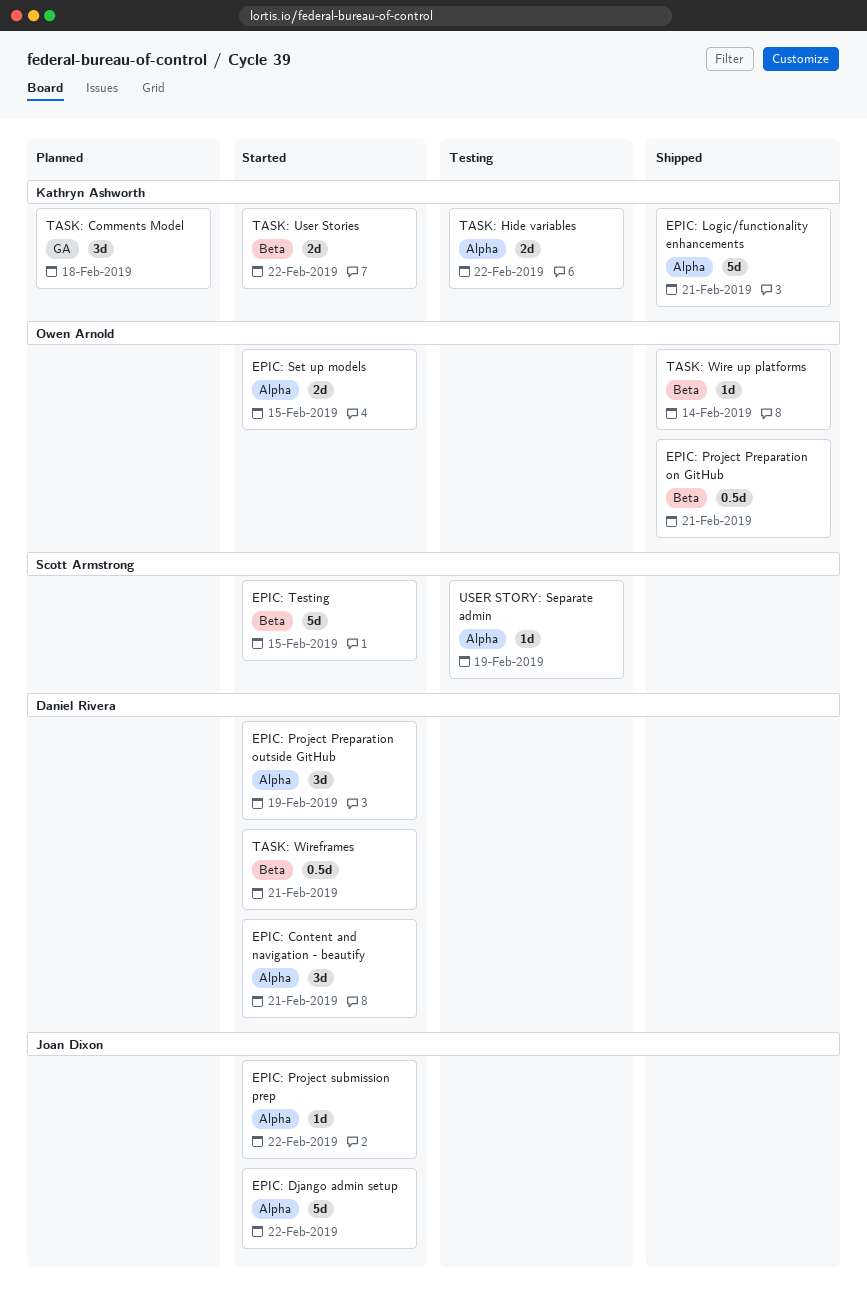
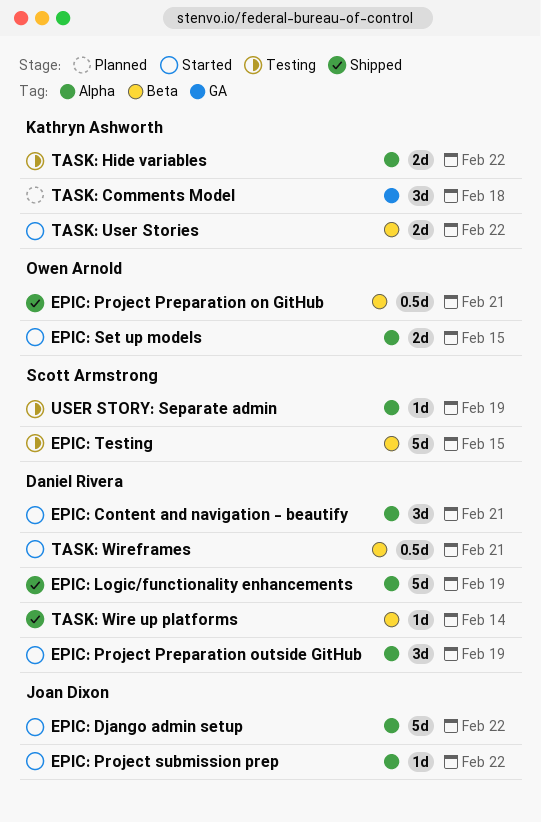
EPIC: Logic/functionality enhancements, owner: Kathryn Ashworth -> Daniel Rivera
EPIC: Logic/functionality enhancements, due: Feb 21 -> Feb 19
EPIC: Testing, status: Started -> Testing
TASK: Wire up platforms, owner: Owen Arnold -> Daniel Rivera

